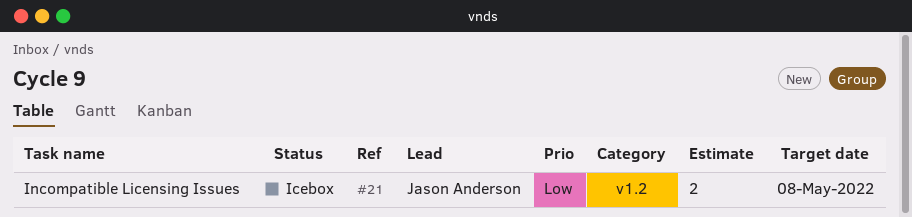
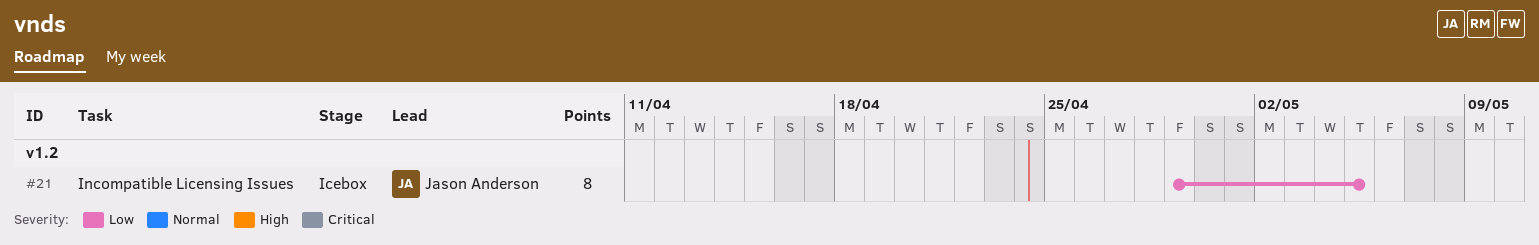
#21, estimate: 2 -> 8
#21, due: May 8 -> May 5

